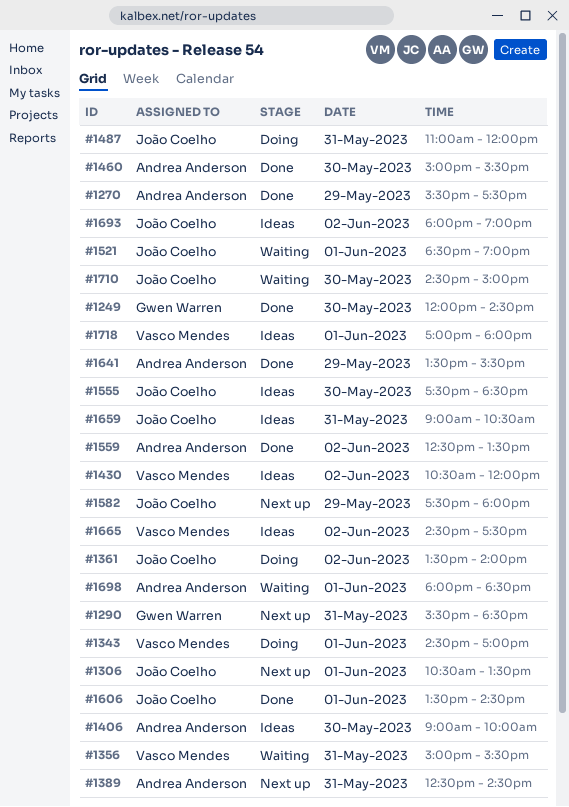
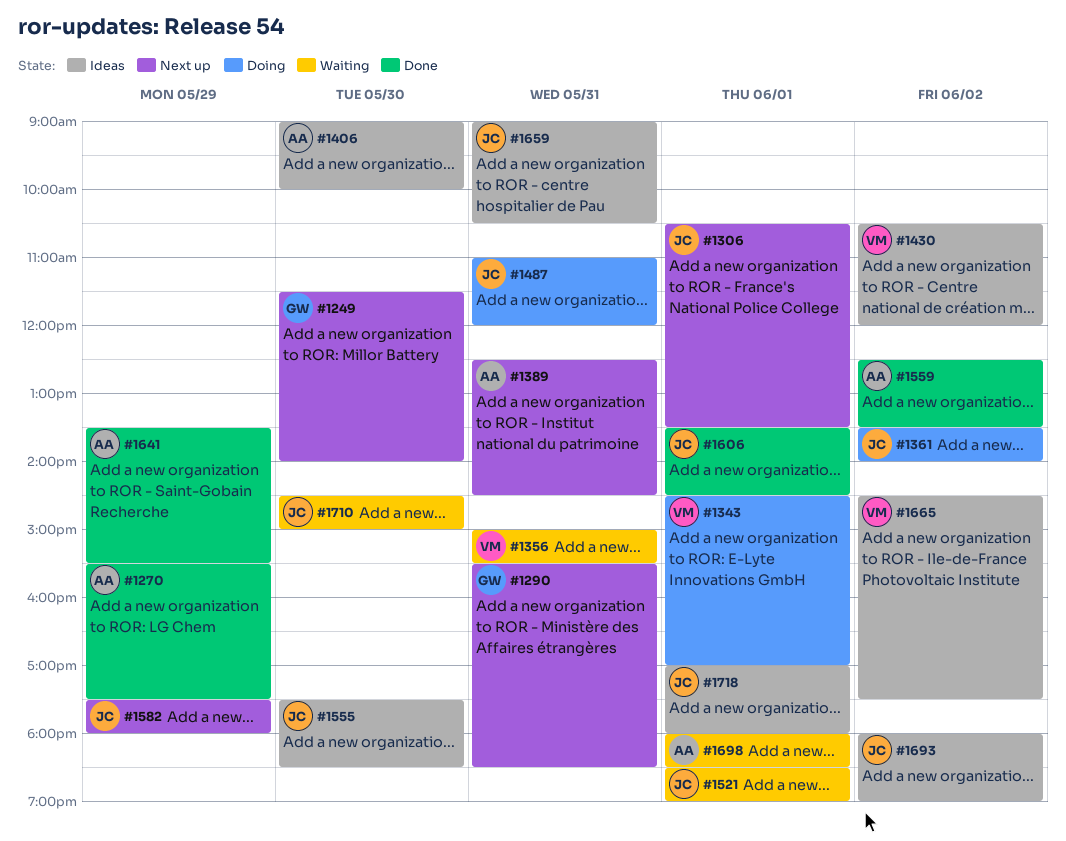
#1249, status: Done -> Next up
#1249, begins: 12:00 -> 11:30
#1249, ends: 14:30 -> 14:00
#1460: present -> none
#1718, owner: Vasco Mendes -> João Coelho

